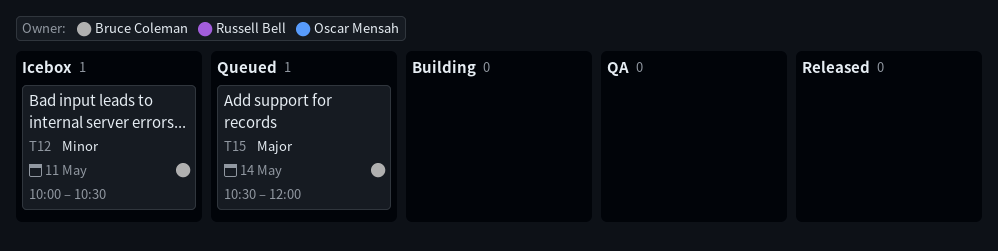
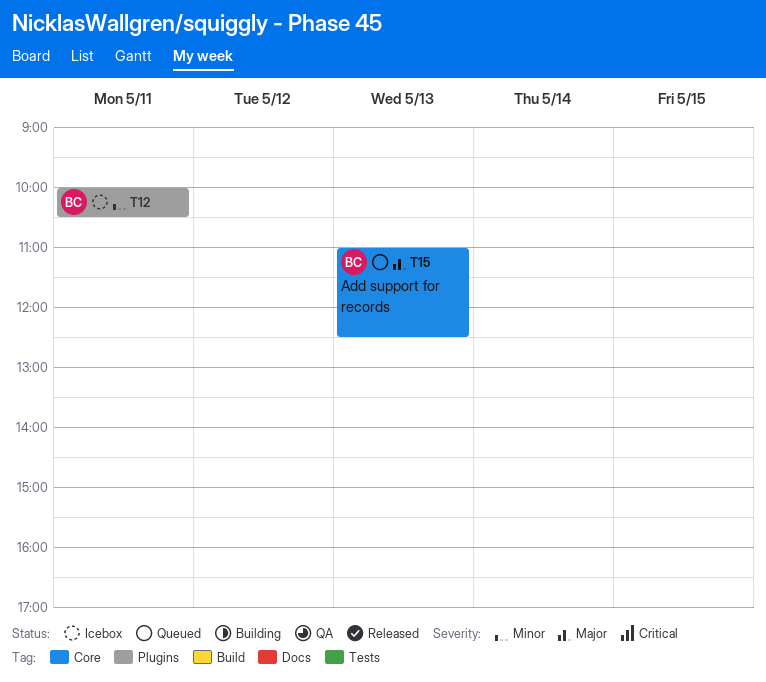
T15, day: May 14 -> May 13
T15, begins: 10:30 -> 11:00
T15, ends: 12:00 -> 12:30

